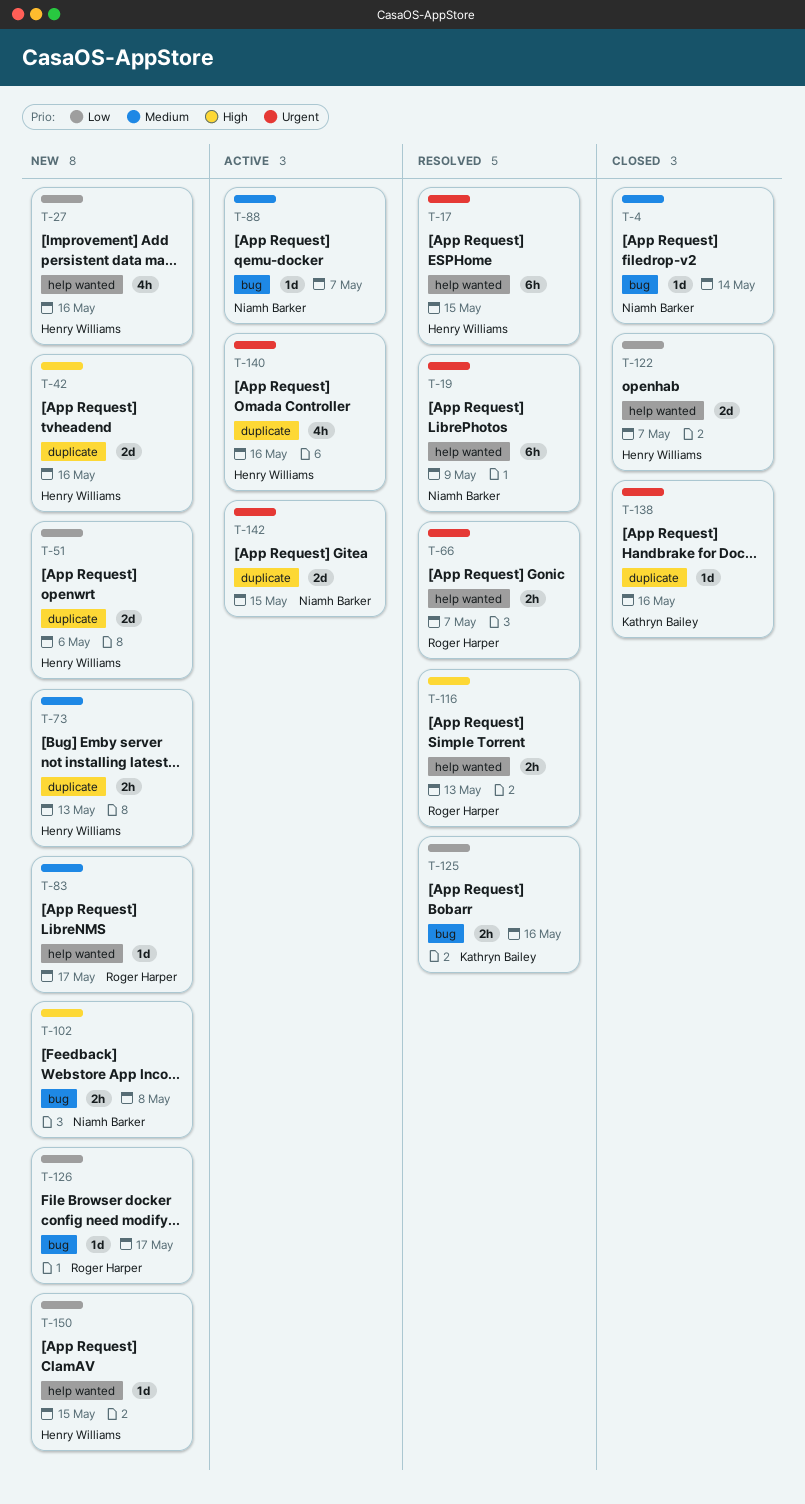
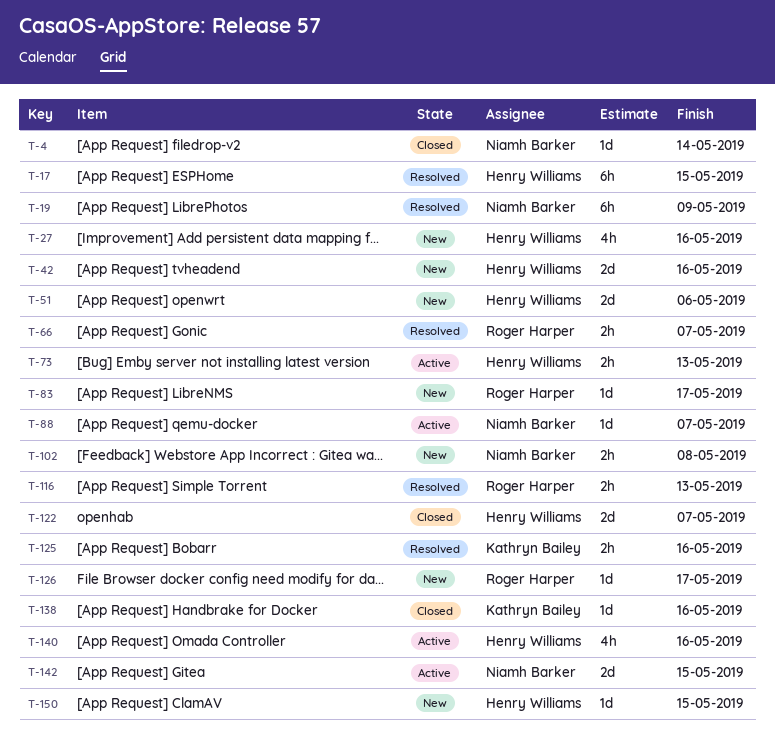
T-73, status: New -> Active

